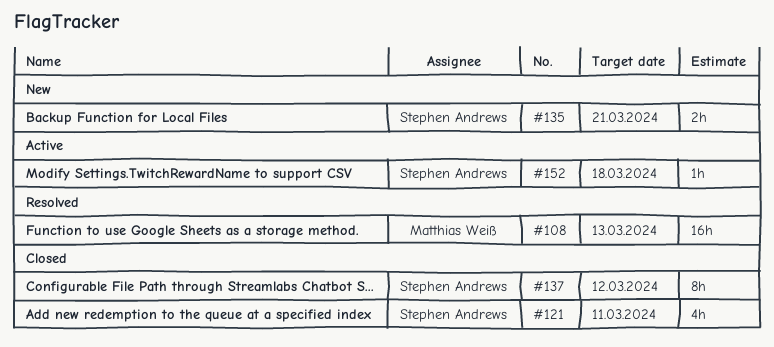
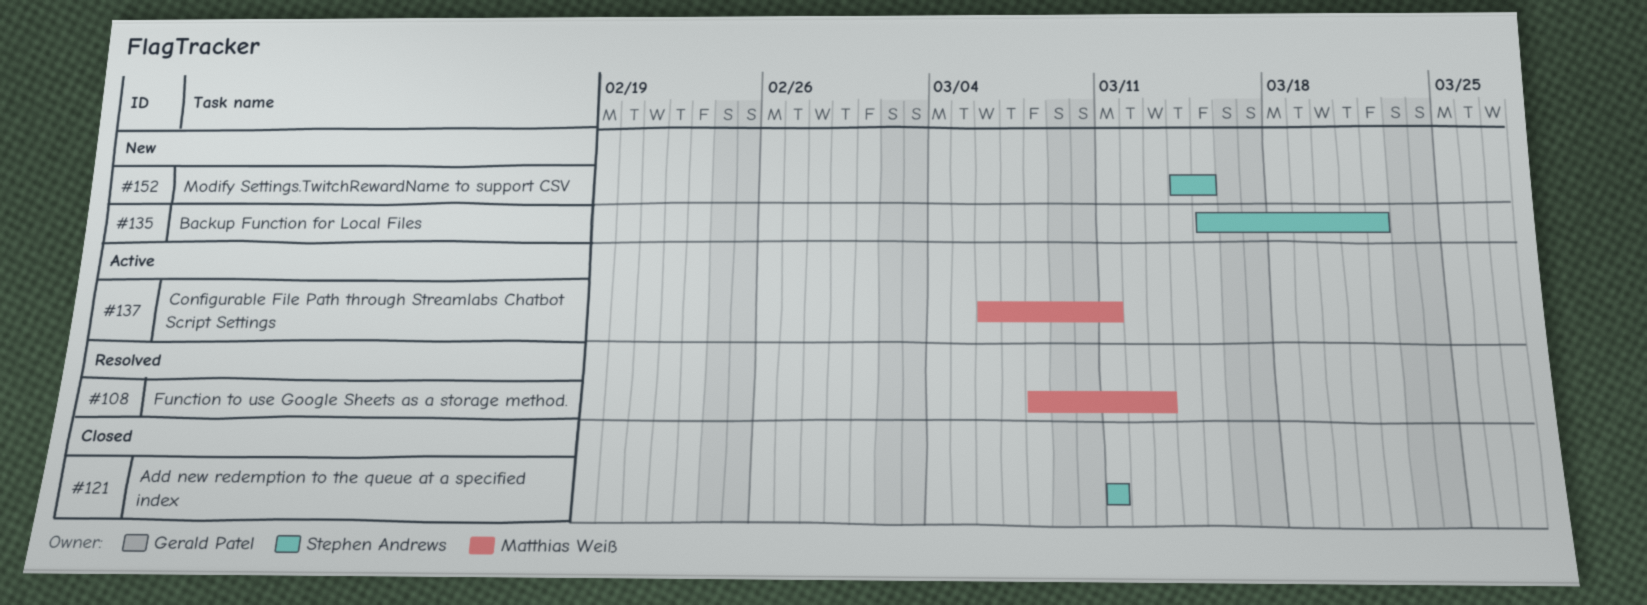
#135, due: Mar 21 -> Mar 22
#137, status: Closed -> Active
#137, owner: Stephen Andrews -> Matthias Weiß
#137, due: Mar 12 -> Mar 11
#152, status: Active -> New
#152, due: Mar 18 -> Mar 15

